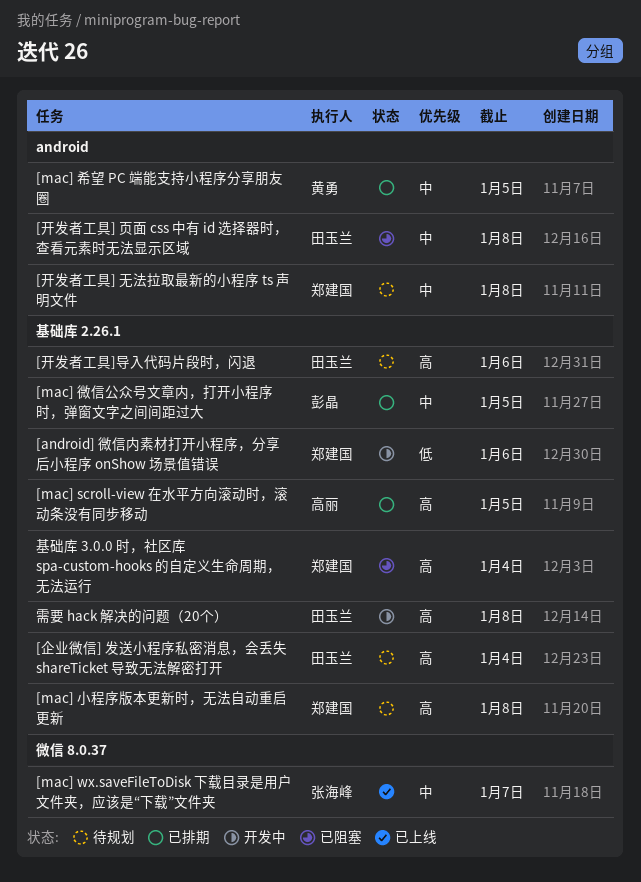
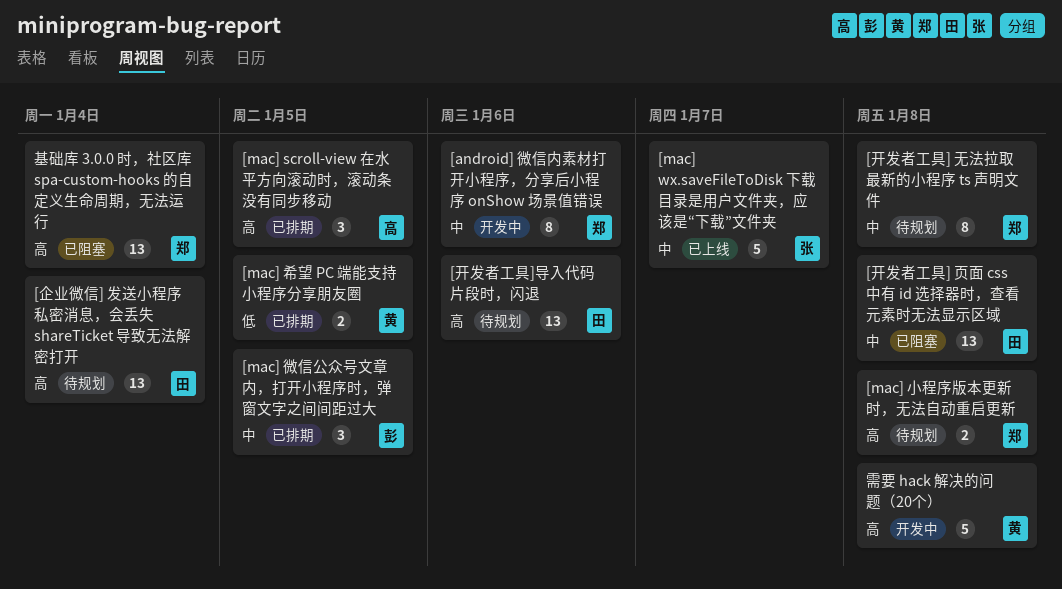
[android] 微信内素材打开小程序，分享后小程序 onShow 场景值错误, priority: 低 -> 中
[mac] 希望 PC 端能支持小程序分享朋友圈, priority: 中 -> 低
需要 hack 解决的问题（20个）, owner: 田玉兰 -> 黄勇

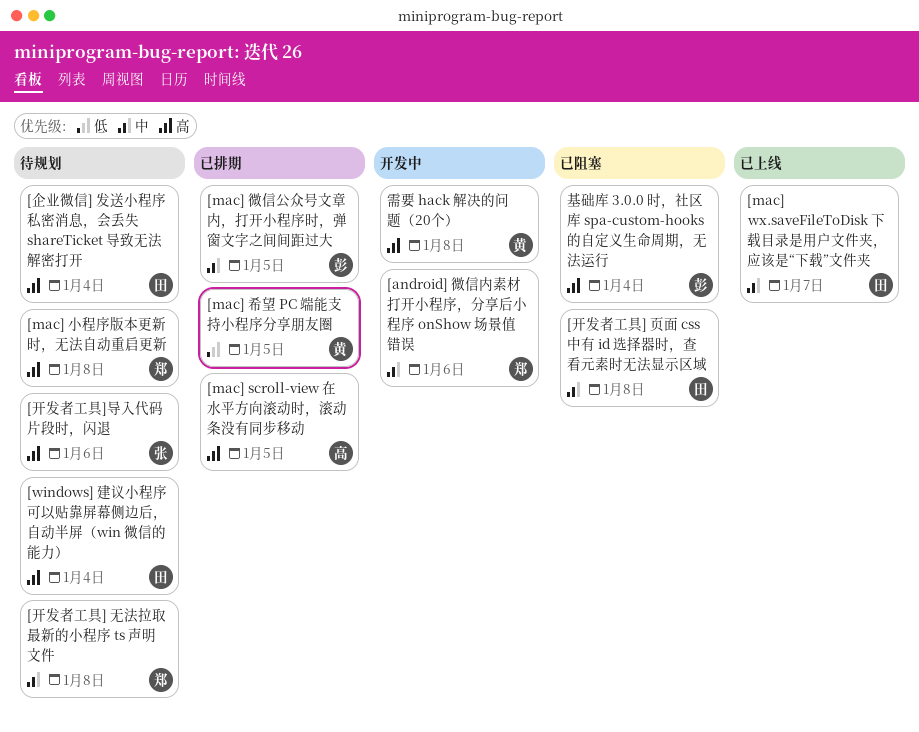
[mac] wx.saveFileToDisk 下载目录是用户文件夹，应该是“下载”文件夹, owner: 张 -> 田
[windows] 建议小程序可以贴靠屏幕侧边后，自动半屏（win 微信的能力）: none -> present
[开发者工具]导入代码片段时，闪退, owner: 田 -> 张
基础库 3.0.0 时，社区库 spa-custom-hooks 的自定义生命周期，无法运行, owner: 郑 -> 彭

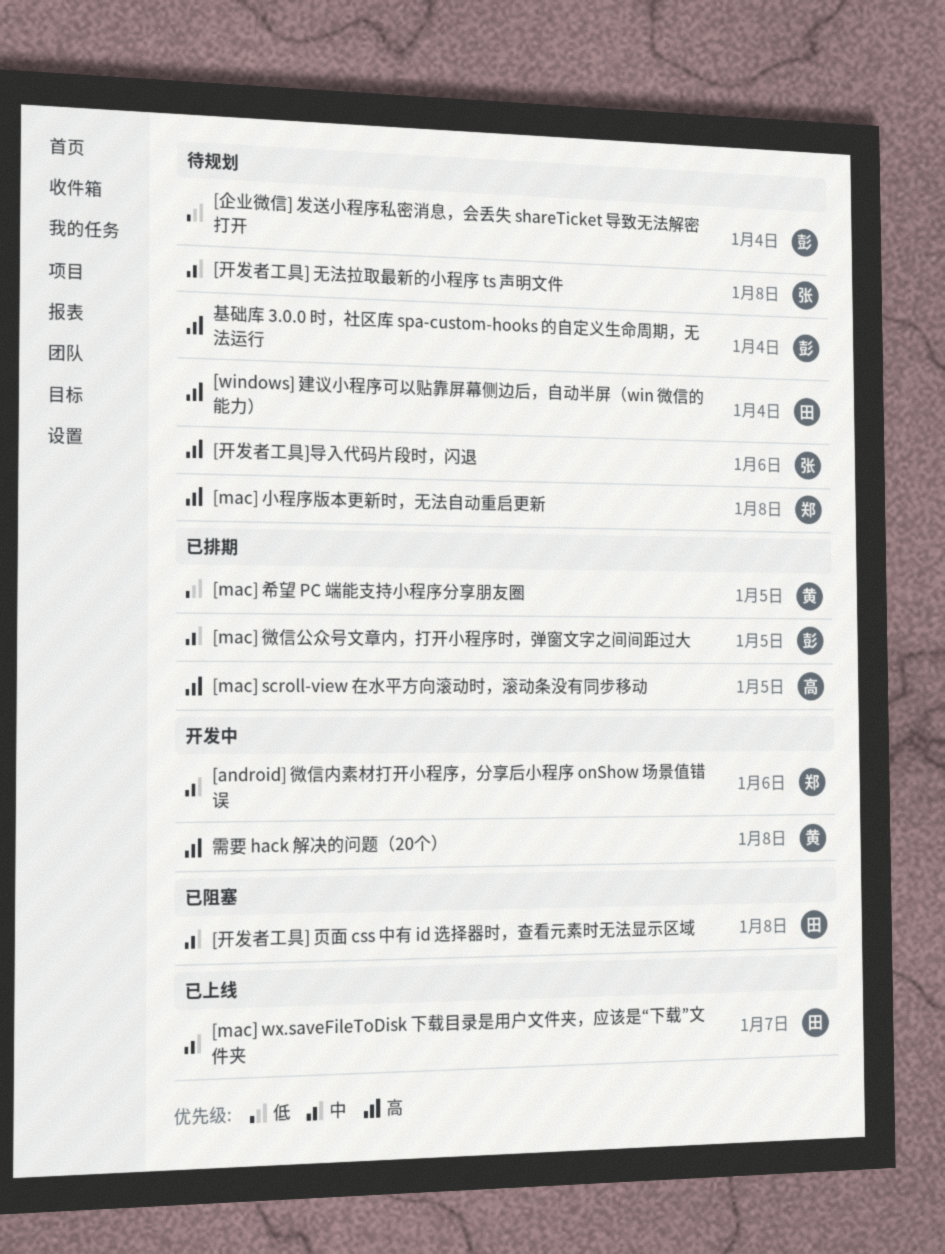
[企业微信] 发送小程序私密消息，会丢失 shareTicket 导致无法解密打开, owner: 田 -> 彭
[企业微信] 发送小程序私密消息，会丢失 shareTicket 导致无法解密打开, priority: 高 -> 低
[开发者工具] 无法拉取最新的小程序 ts 声明文件, owner: 郑 -> 张
基础库 3.0.0 时，社区库 spa-custom-hooks 的自定义生命周期，无法运行, status: 已阻塞 -> 待规划

